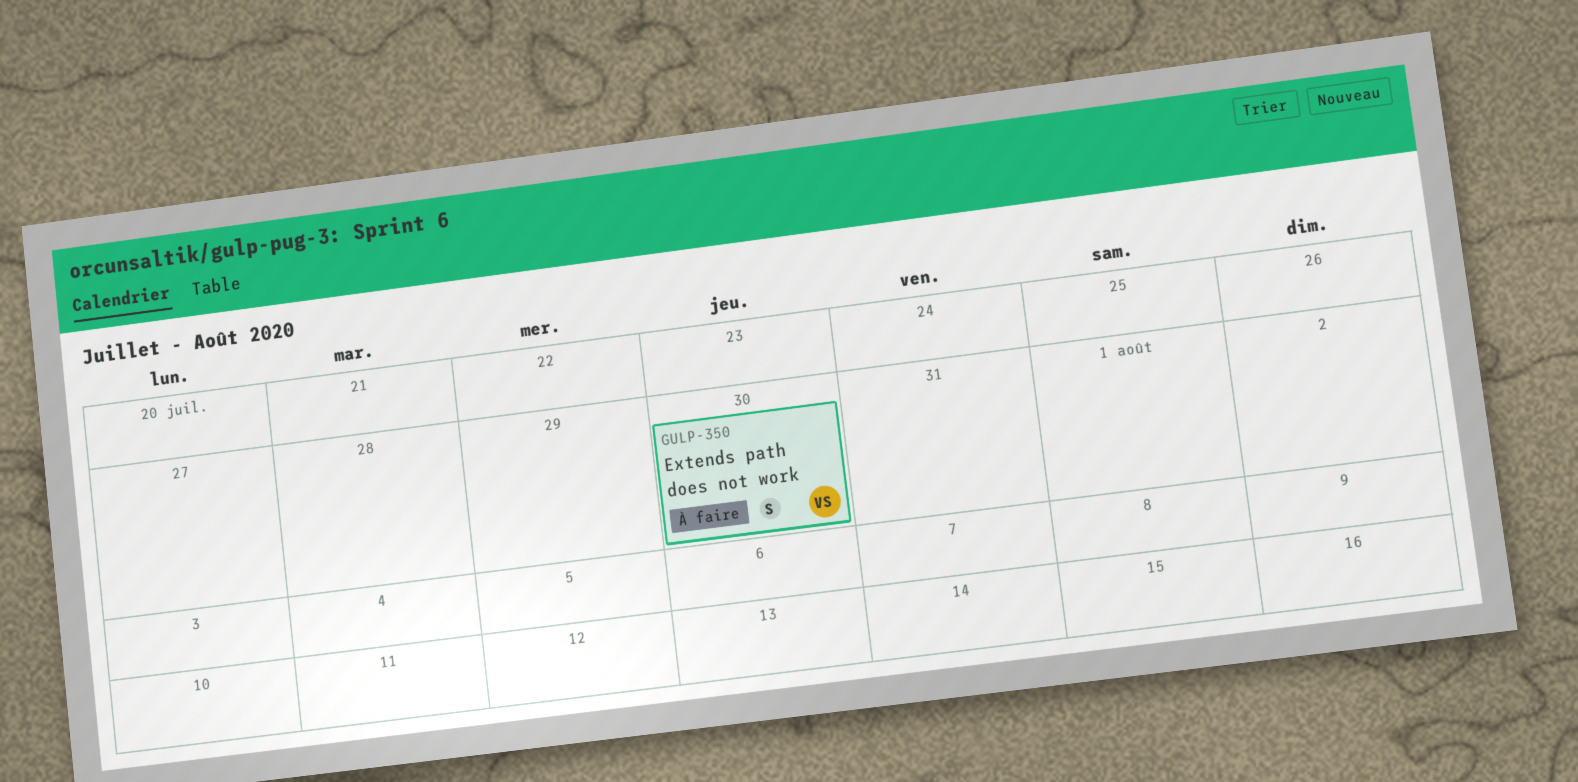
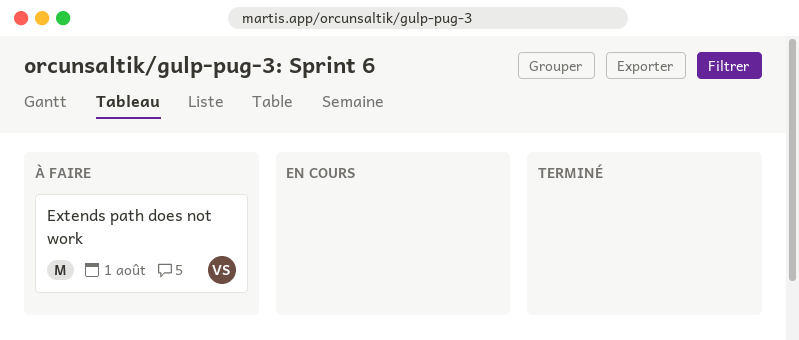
Extends path does not work, estimate: S -> M
Extends path does not work, due: Jul 30 -> Aug 1

